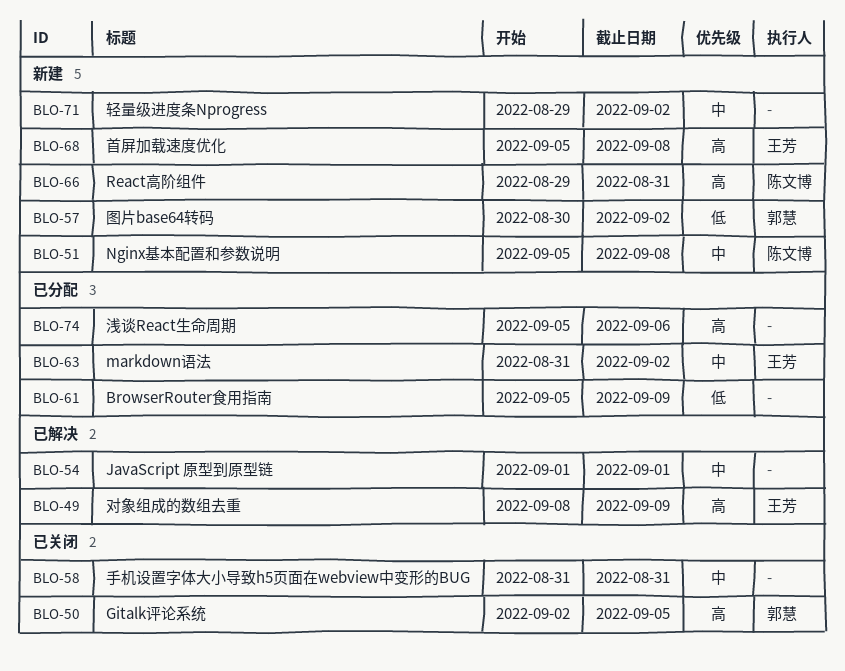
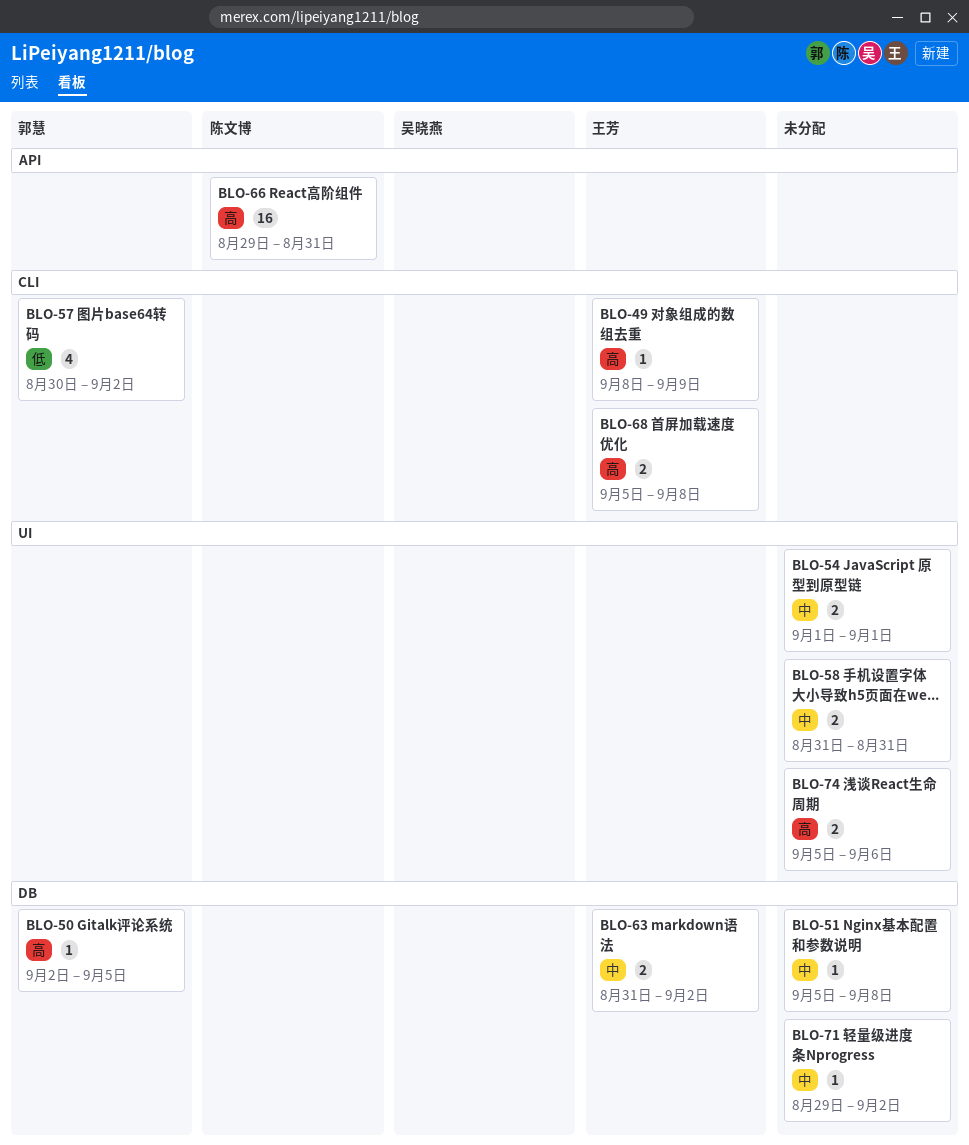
BLO-51, owner: 陈文博 -> none
BLO-61: present -> none

